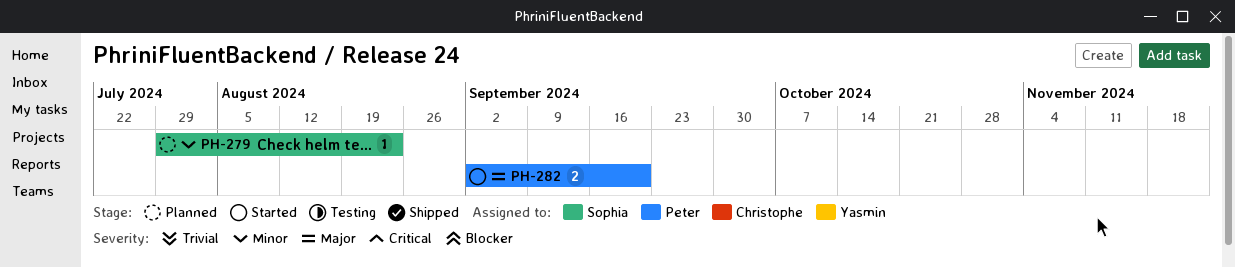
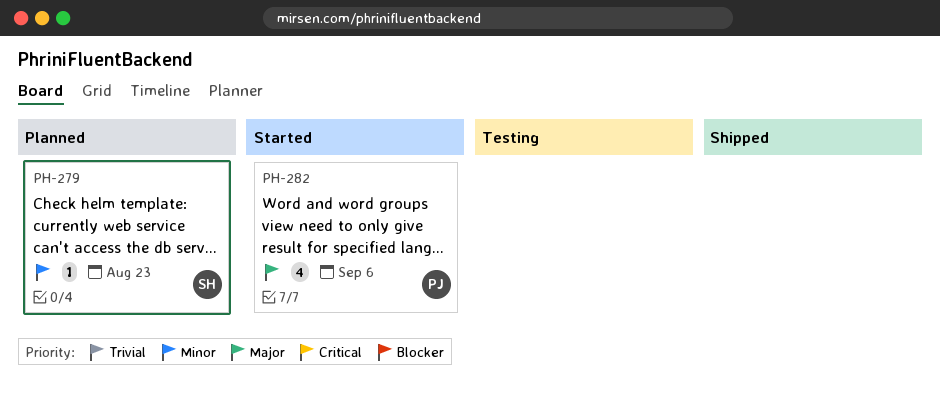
PH-282, estimate: 2 -> 4
PH-282, due: Sep 20 -> Sep 6

